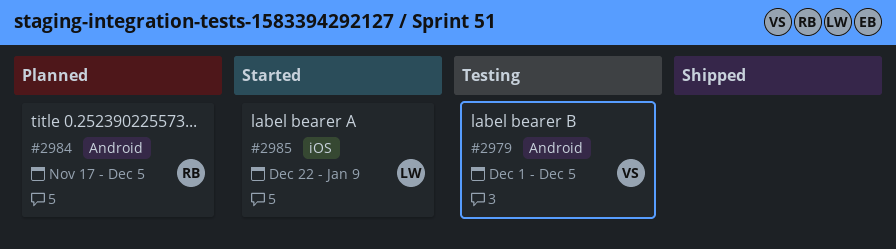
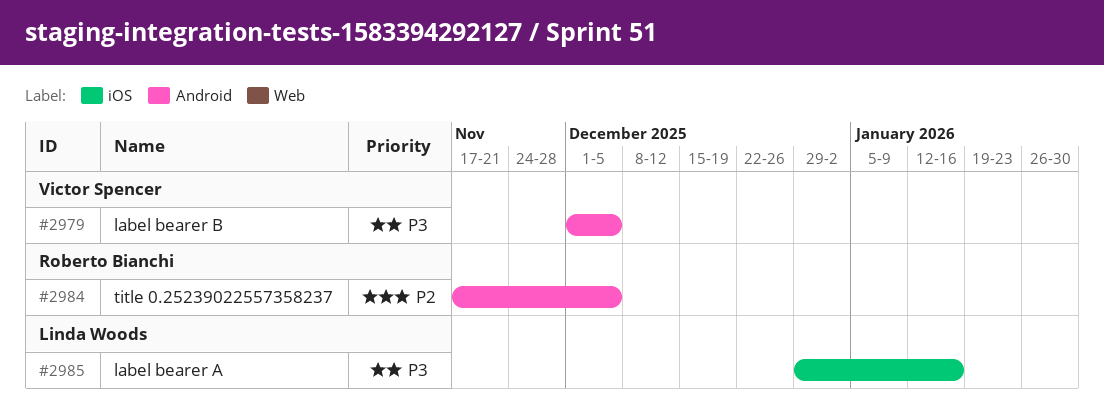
#2985, start: Dec 22 -> Dec 29
#2985, due: Jan 9 -> Jan 16

